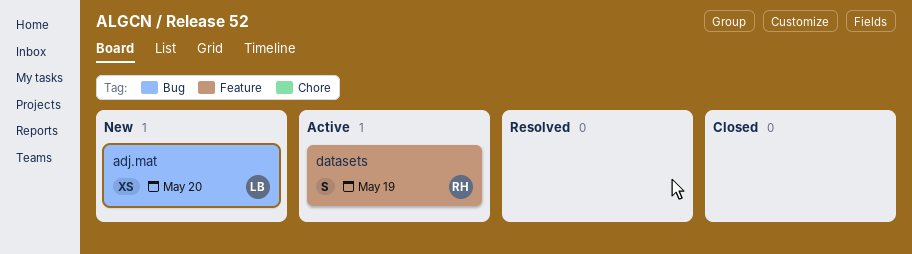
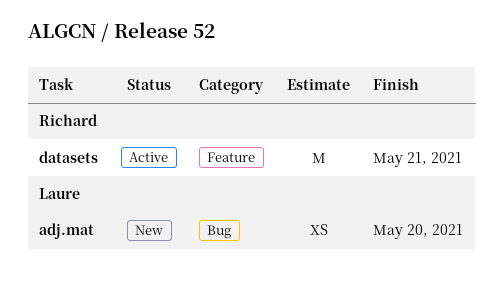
datasets, estimate: S -> M
datasets, due: May 19 -> May 21

